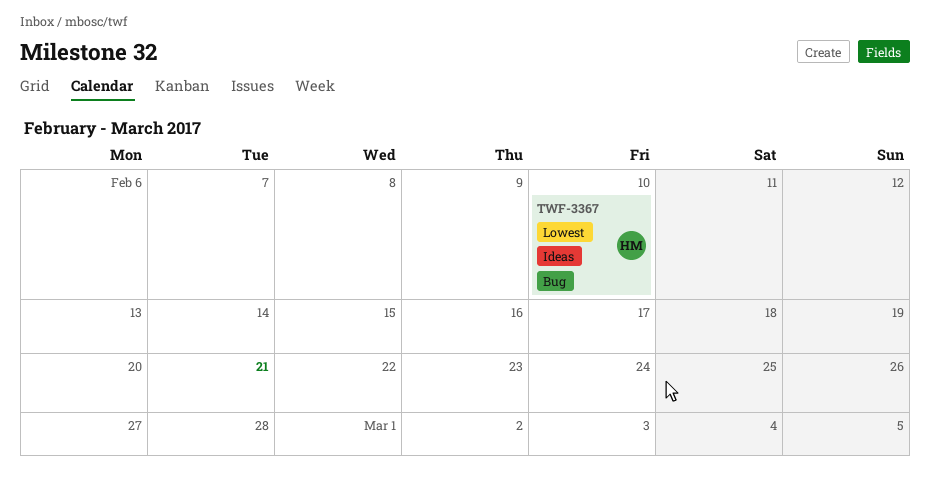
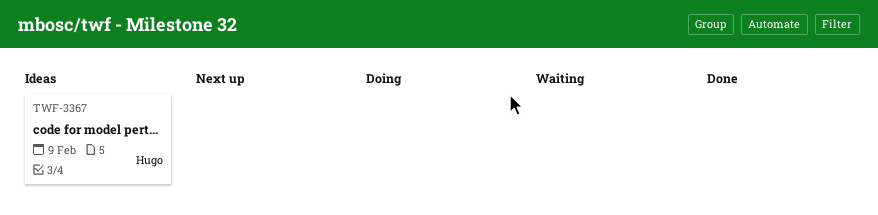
TWF-3367, due: Feb 10 -> Feb 9

